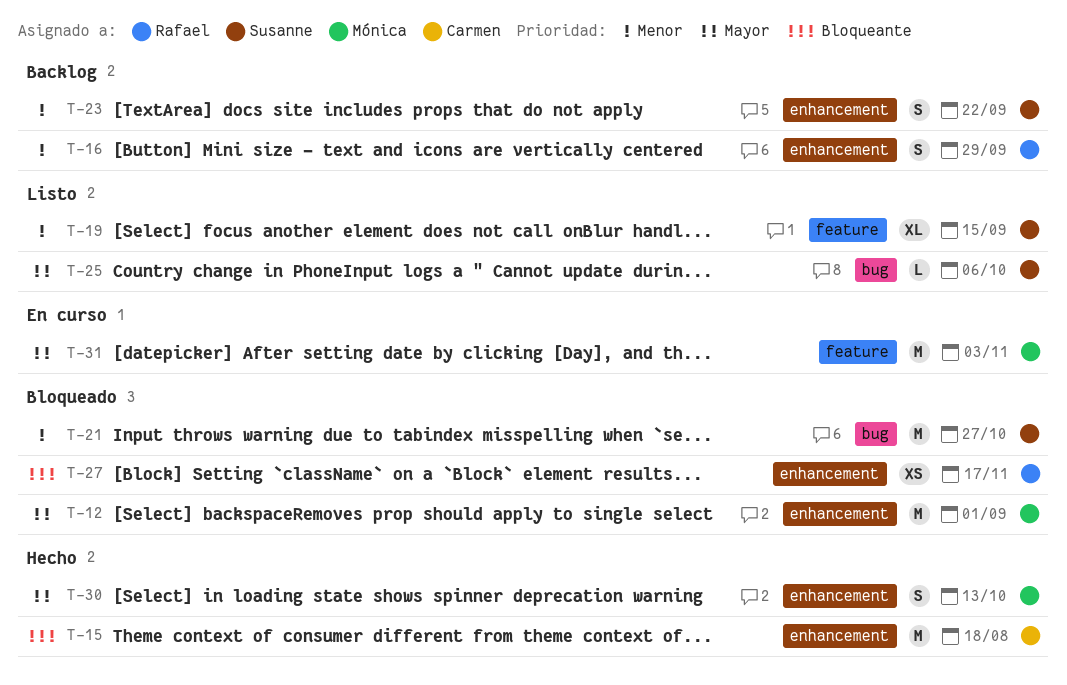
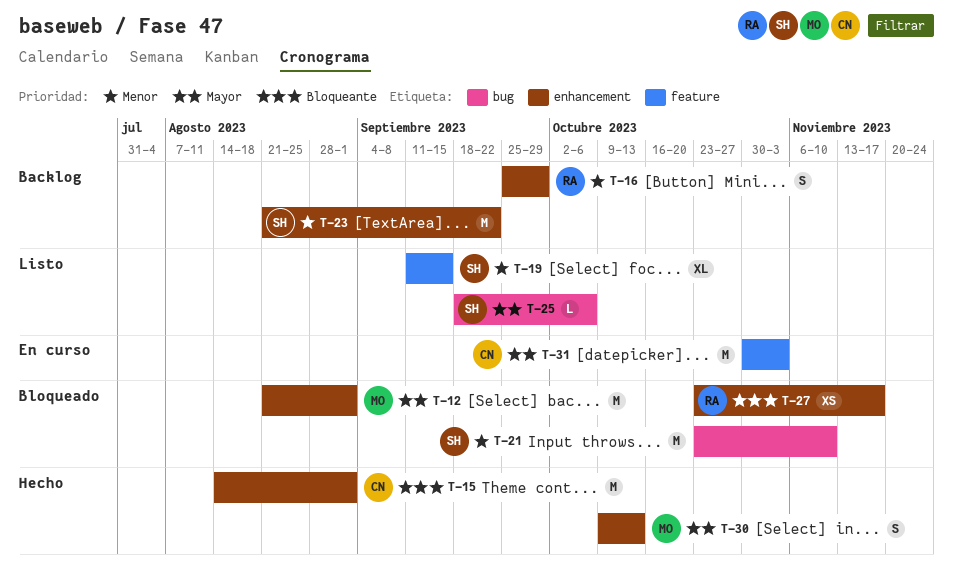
T-15, due: Aug 18 -> Sep 1
T-21, due: Oct 27 -> Nov 10
T-23, estimate: S -> M
T-31, owner: Mónica -> Carmen

